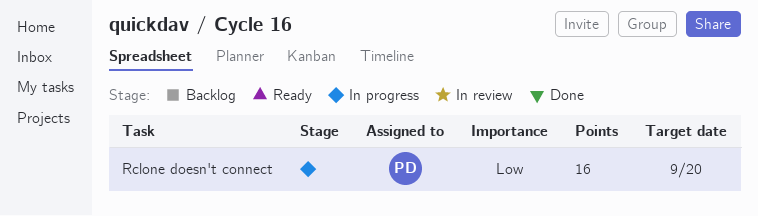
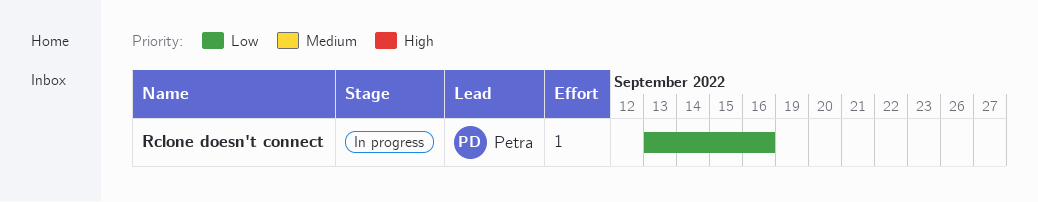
Rclone doesn't connect, estimate: 16 -> 1
Rclone doesn't connect, due: Sep 20 -> Sep 16

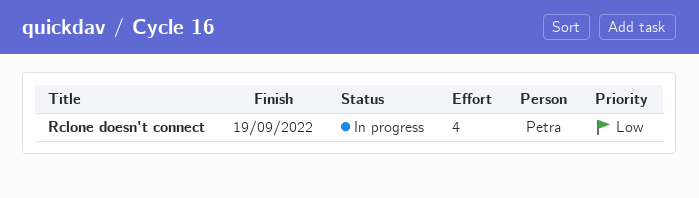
Rclone doesn't connect, estimate: 1 -> 4
Rclone doesn't connect, due: Sep 16 -> Sep 19

